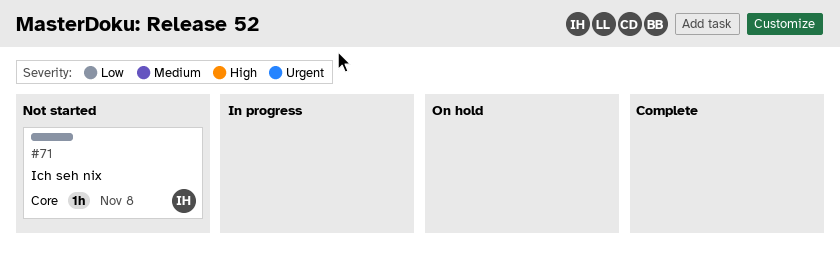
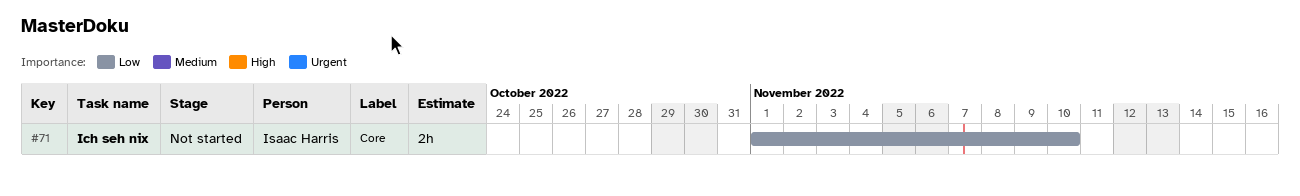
#71, estimate: 1h -> 2h
#71, due: Nov 8 -> Nov 10

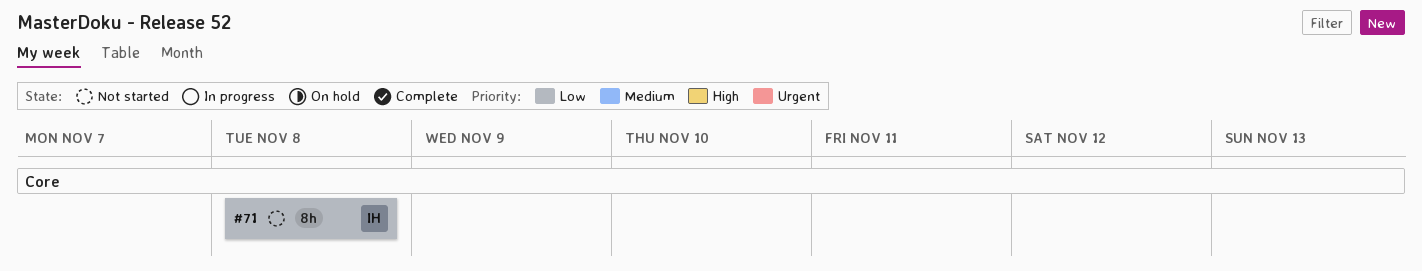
#71, estimate: 2h -> 8h
#71, due: Nov 10 -> Nov 8

